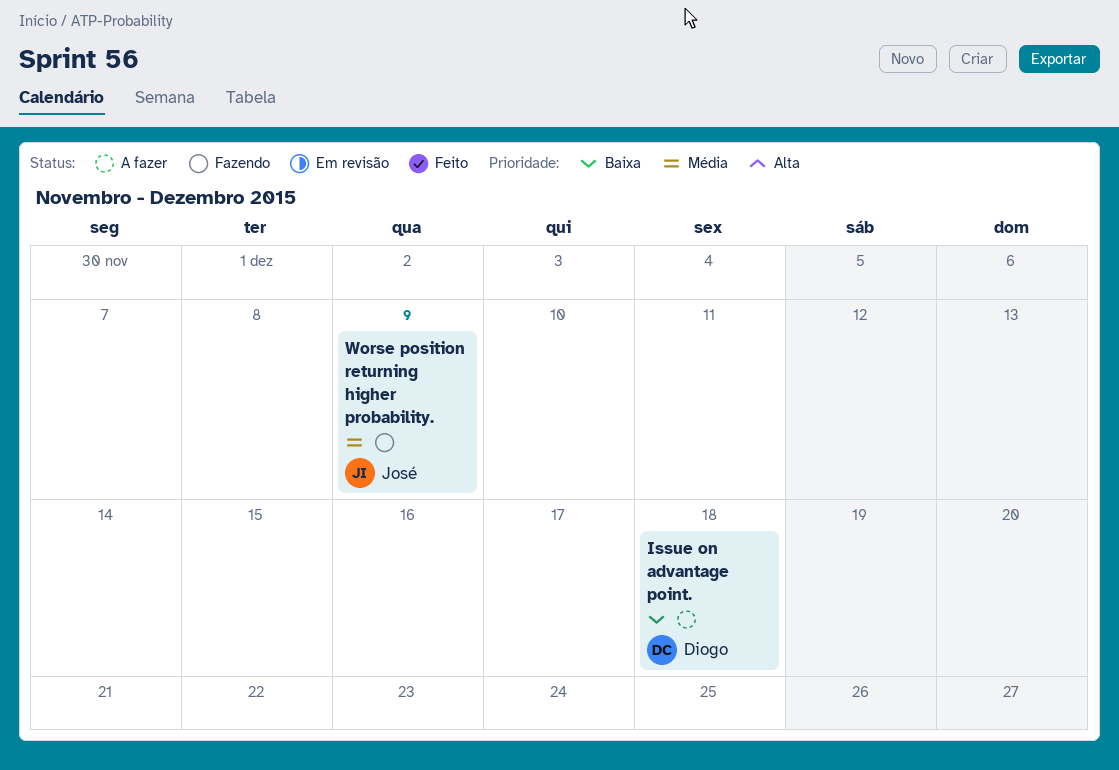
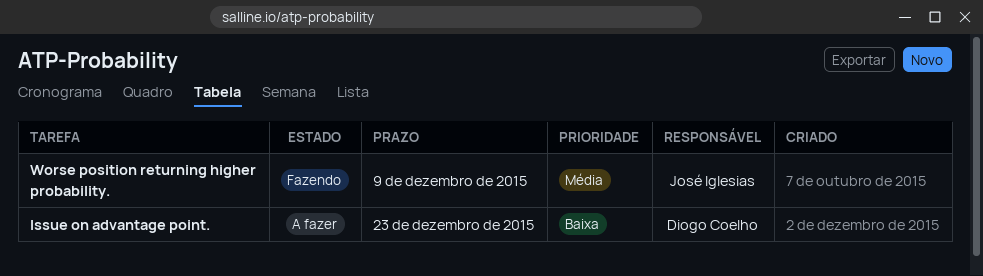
Issue on advantage point., due: Dec 18 -> Dec 23

